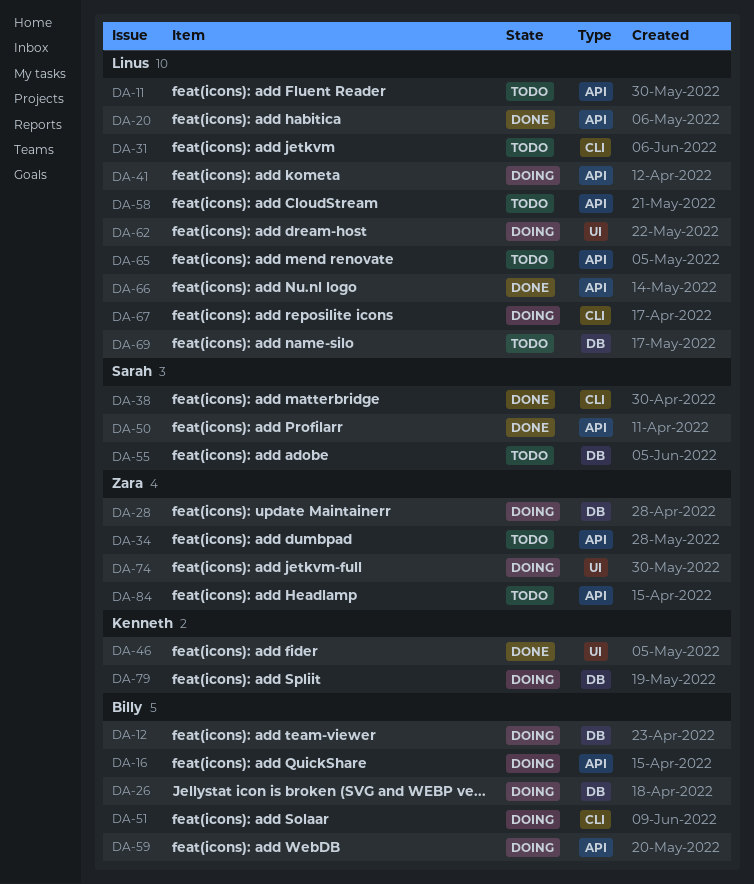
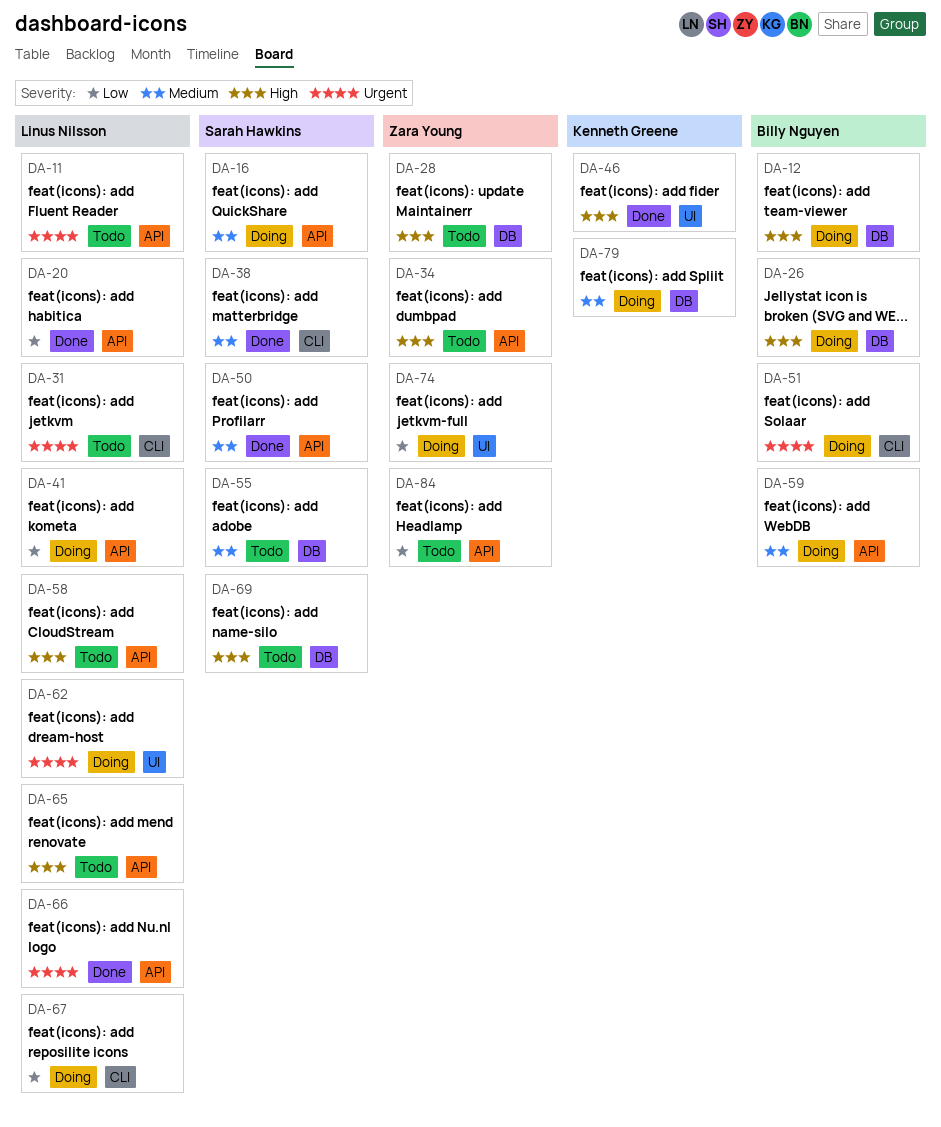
DA-16, owner: Billy Nguyen -> Sarah Hawkins
DA-28, status: Doing -> Todo
DA-69, owner: Linus Nilsson -> Sarah Hawkins

